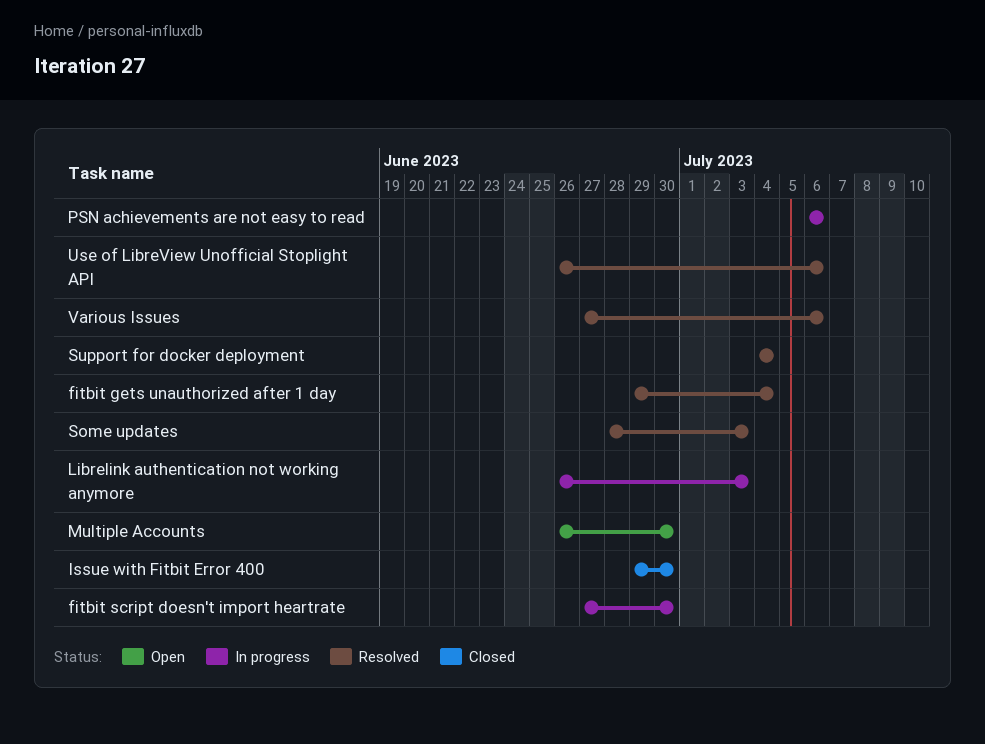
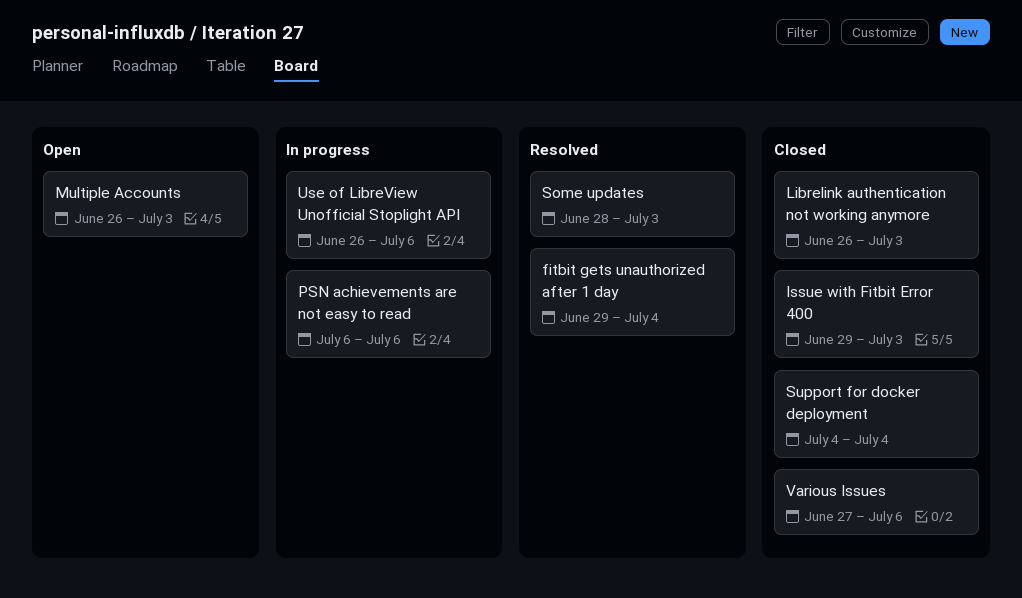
fitbit script doesn't import heartrate: present -> none
Issue with Fitbit Error 400, due: Jun 30 -> Jul 3
Librelink authentication not working anymore, status: In progress -> Closed
Multiple Accounts, due: Jun 30 -> Jul 3
Support for docker deployment, status: Resolved -> Closed
Use of LibreView Unofficial Stoplight API, status: Resolved -> In progress
Various Issues, status: Resolved -> Closed

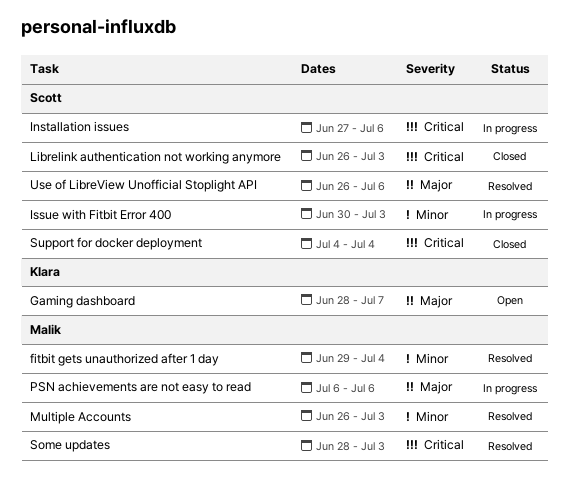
Gaming dashboard: none -> present
Installation issues: none -> present
Issue with Fitbit Error 400, status: Closed -> In progress
Issue with Fitbit Error 400, start: Jun 29 -> Jun 30
Multiple Accounts, status: Open -> Resolved
Use of LibreView Unofficial Stoplight API, status: In progress -> Resolved
Various Issues: present -> none

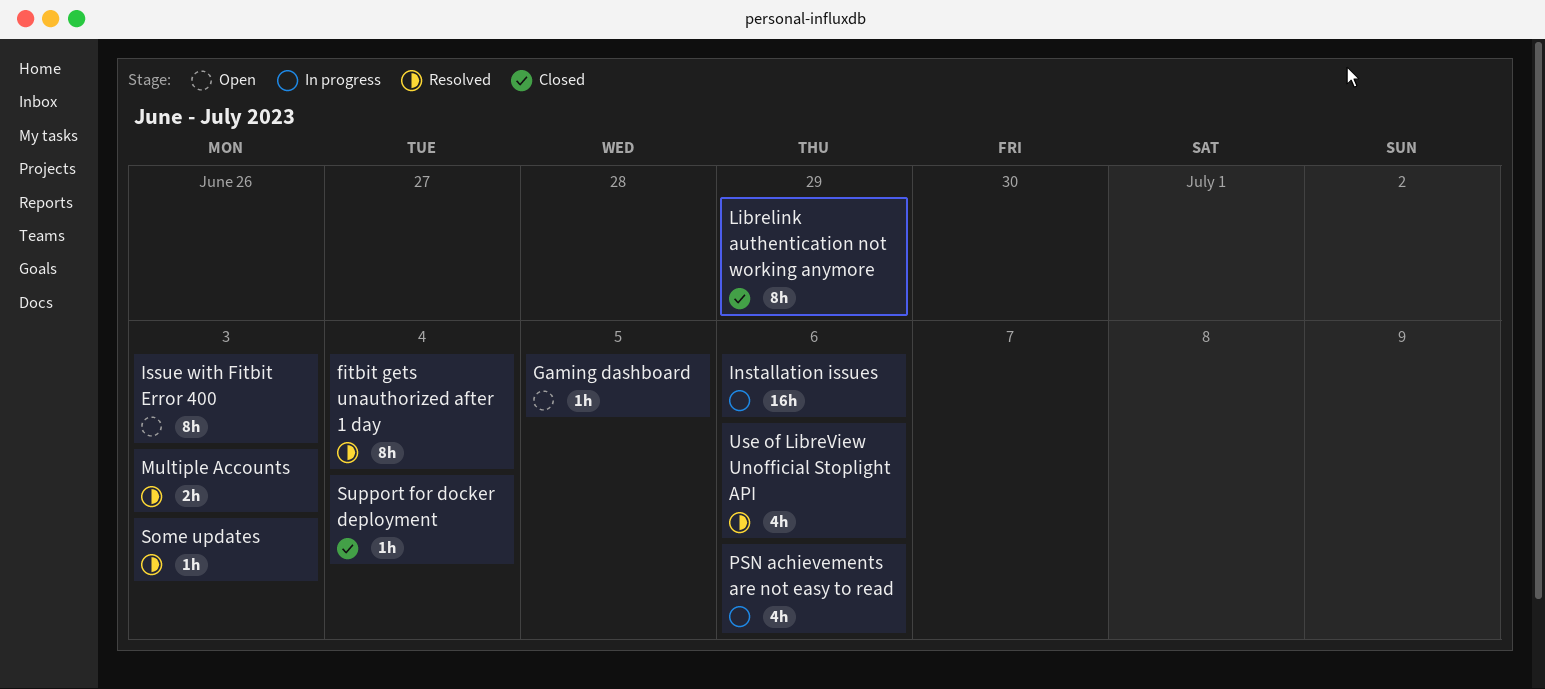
Gaming dashboard, due: Jul 7 -> Jul 5
Issue with Fitbit Error 400, status: In progress -> Open
Librelink authentication not working anymore, due: Jul 3 -> Jun 29

